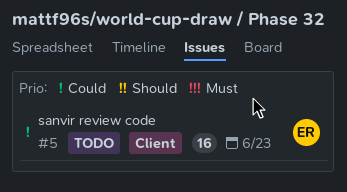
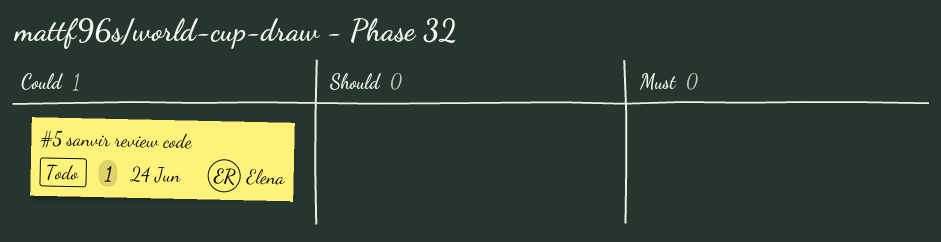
#5, estimate: 16 -> 1
#5, due: Jun 23 -> Jun 24

